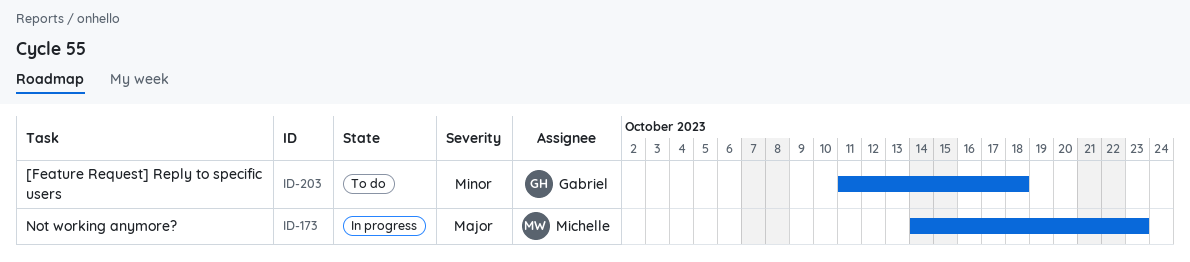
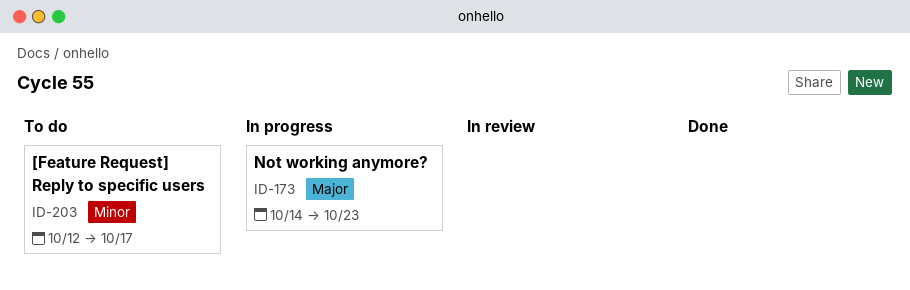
ID-203, start: Oct 11 -> Oct 12
ID-203, due: Oct 18 -> Oct 17

